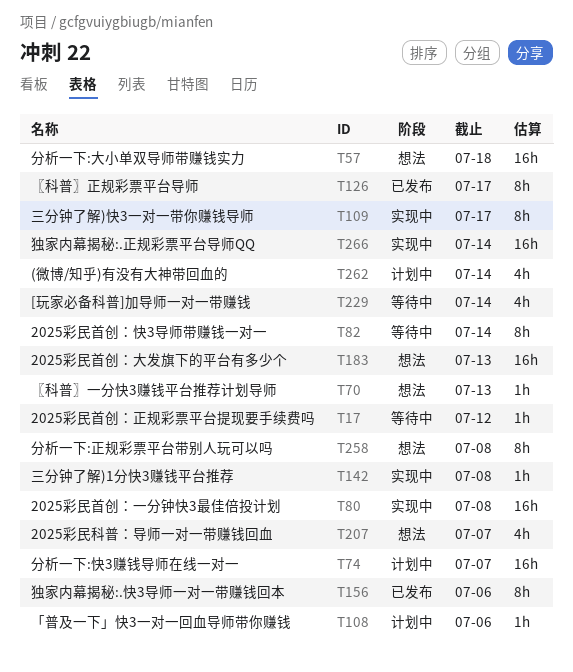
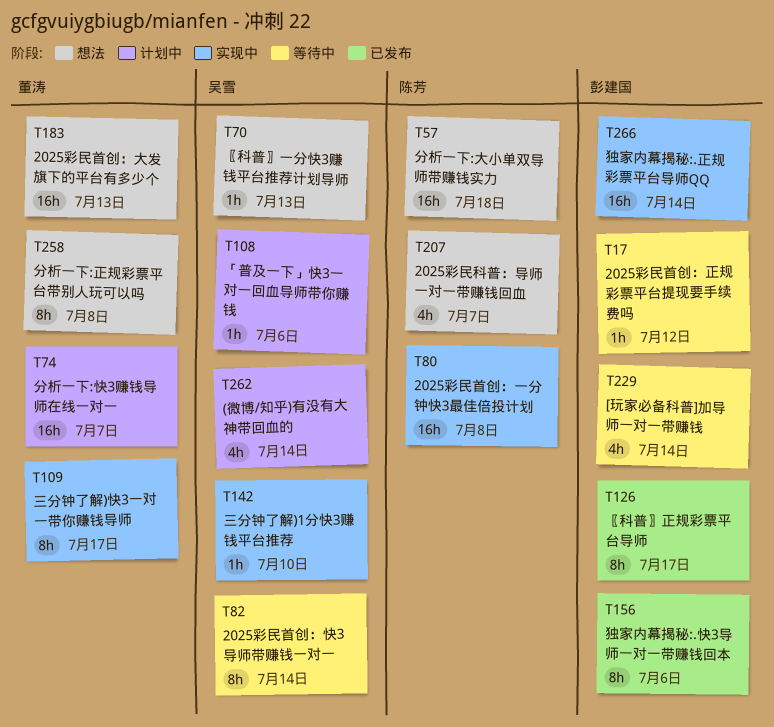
T142, due: Jul 8 -> Jul 10

